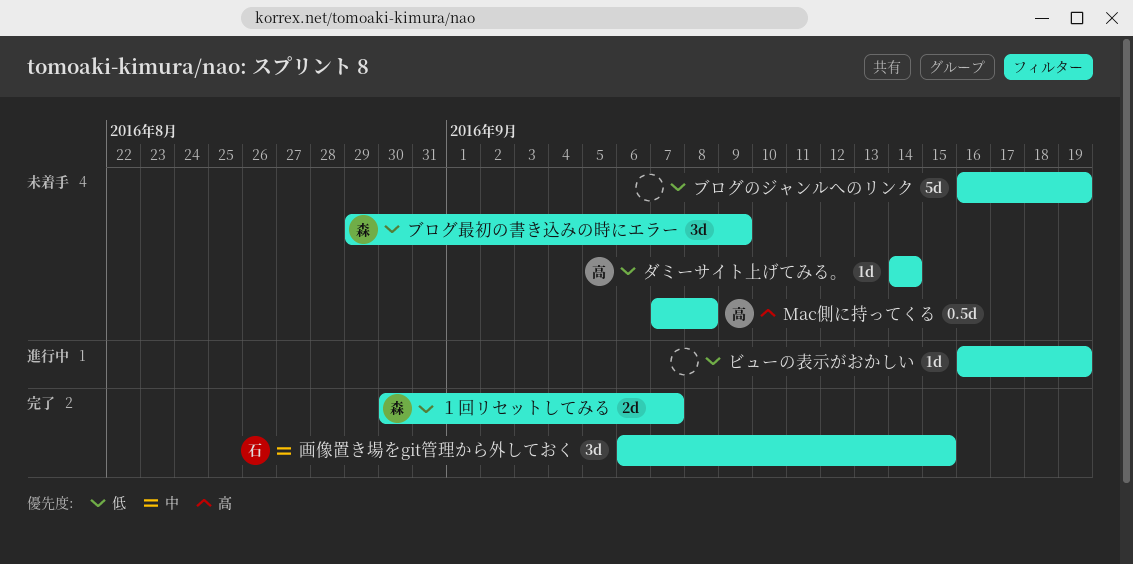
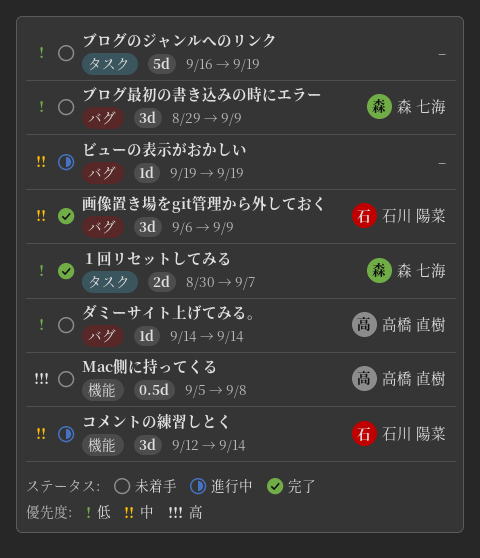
Mac側に持ってくる, start: Sep 7 -> Sep 5
コメントの練習しとく: none -> present
ビューの表示がおかしい, priority: 低 -> 中
ビューの表示がおかしい, start: Sep 16 -> Sep 19
画像置き場をgit管理から外しておく, due: Sep 15 -> Sep 9

